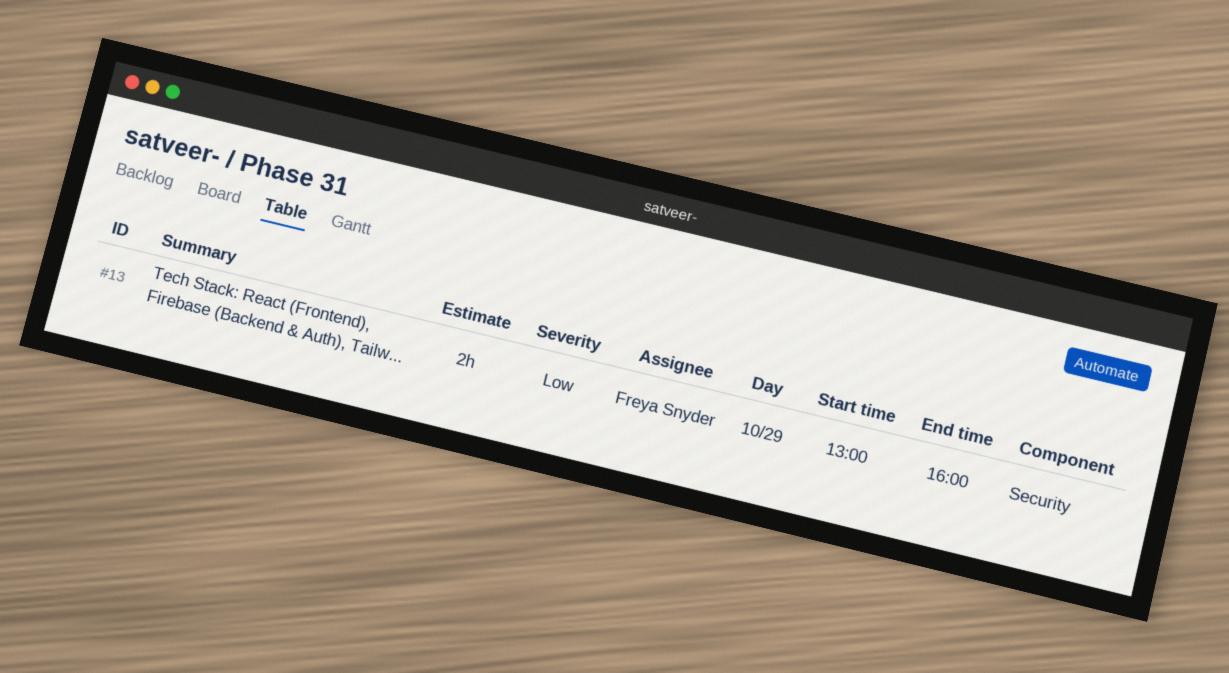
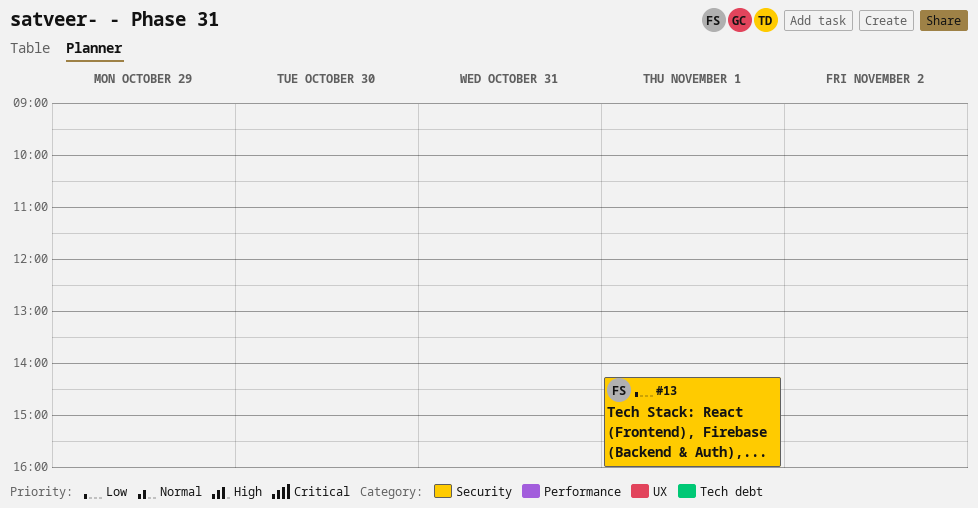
#13, day: Oct 29 -> Nov 1
#13, begins: 13:00 -> 14:15

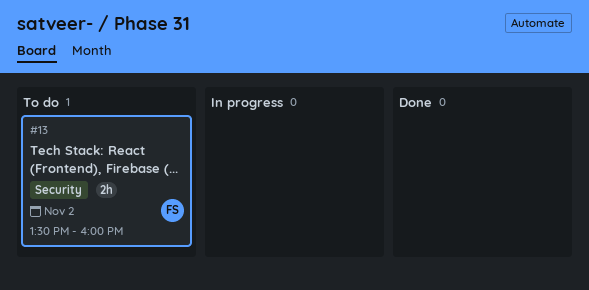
#13, day: Nov 1 -> Nov 2
#13, begins: 14:15 -> 13:30

